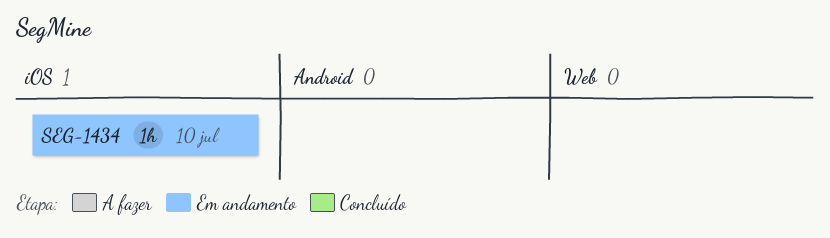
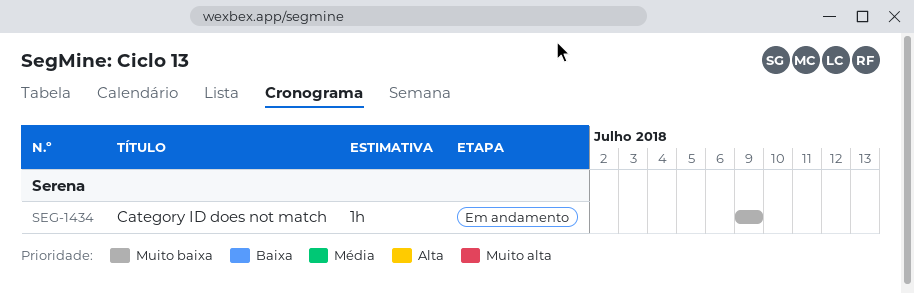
SEG-1434, due: Jul 10 -> Jul 9

